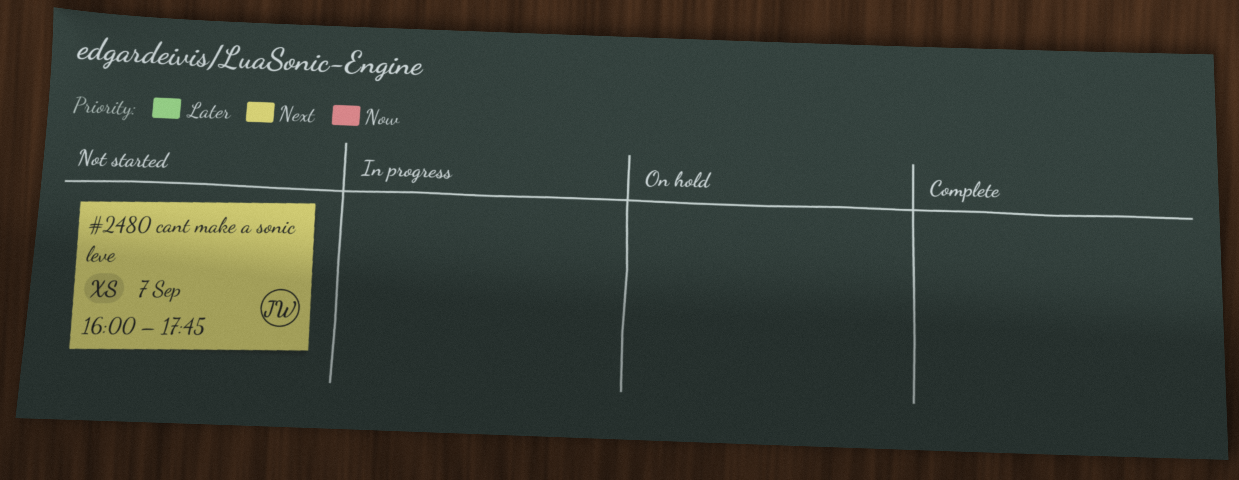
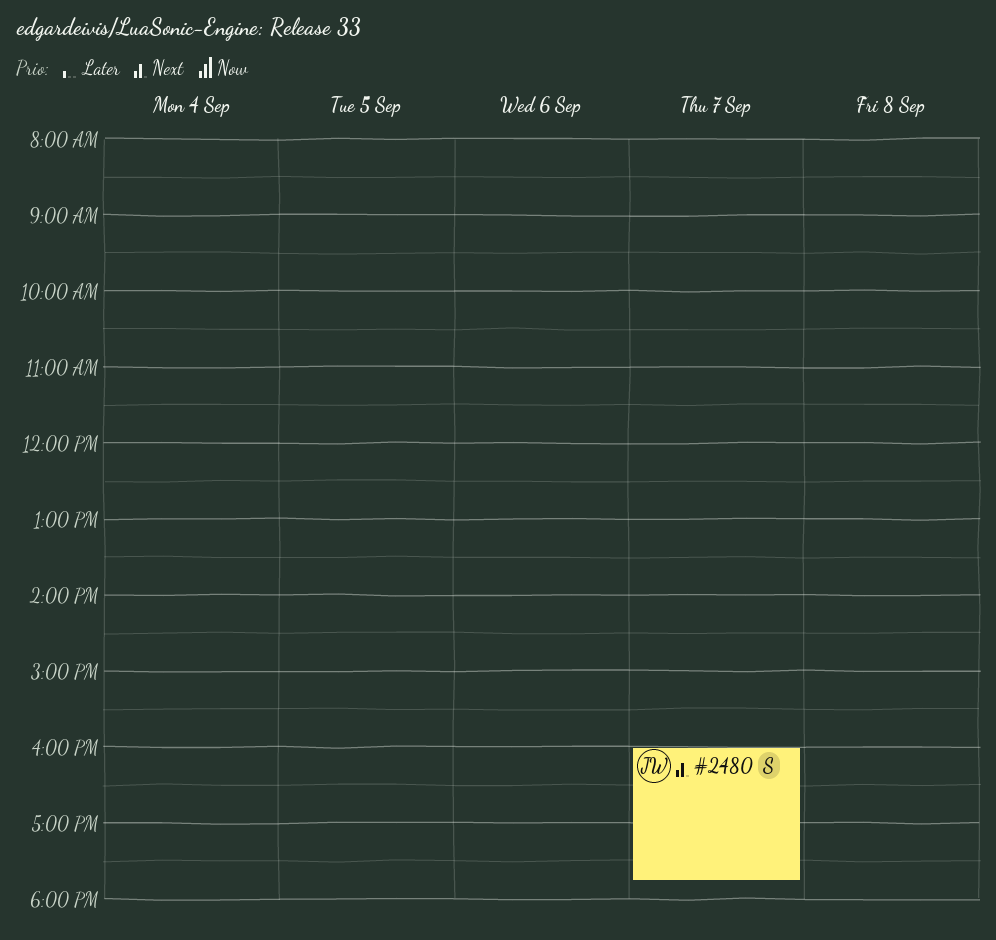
#2480, estimate: XS -> S

